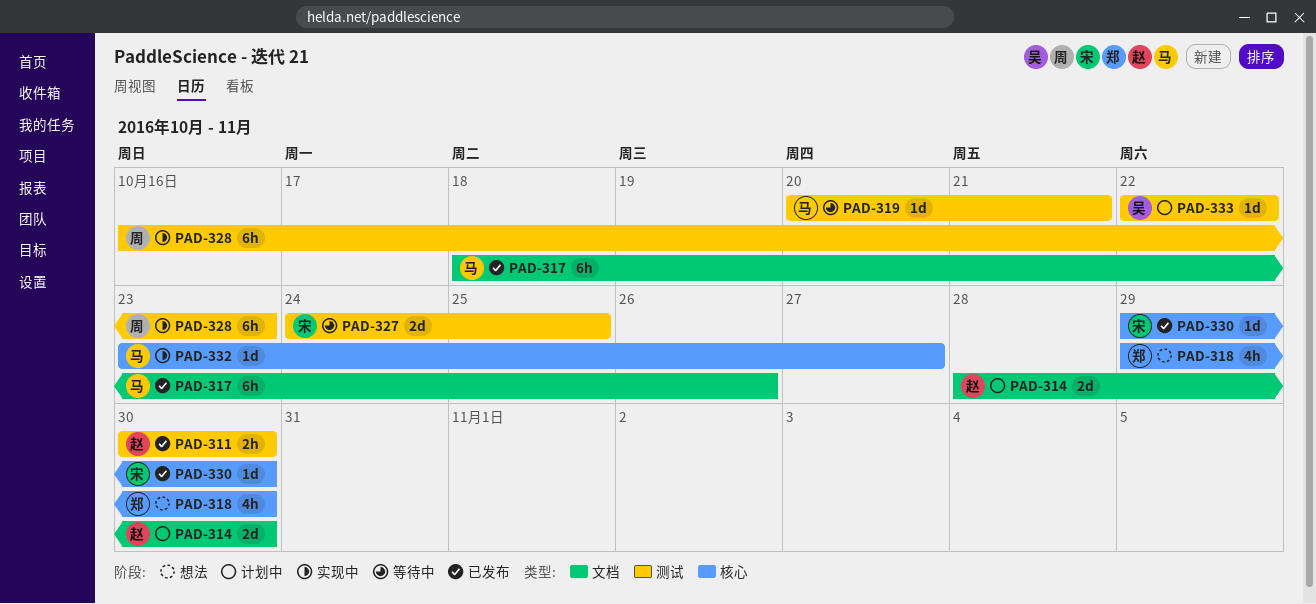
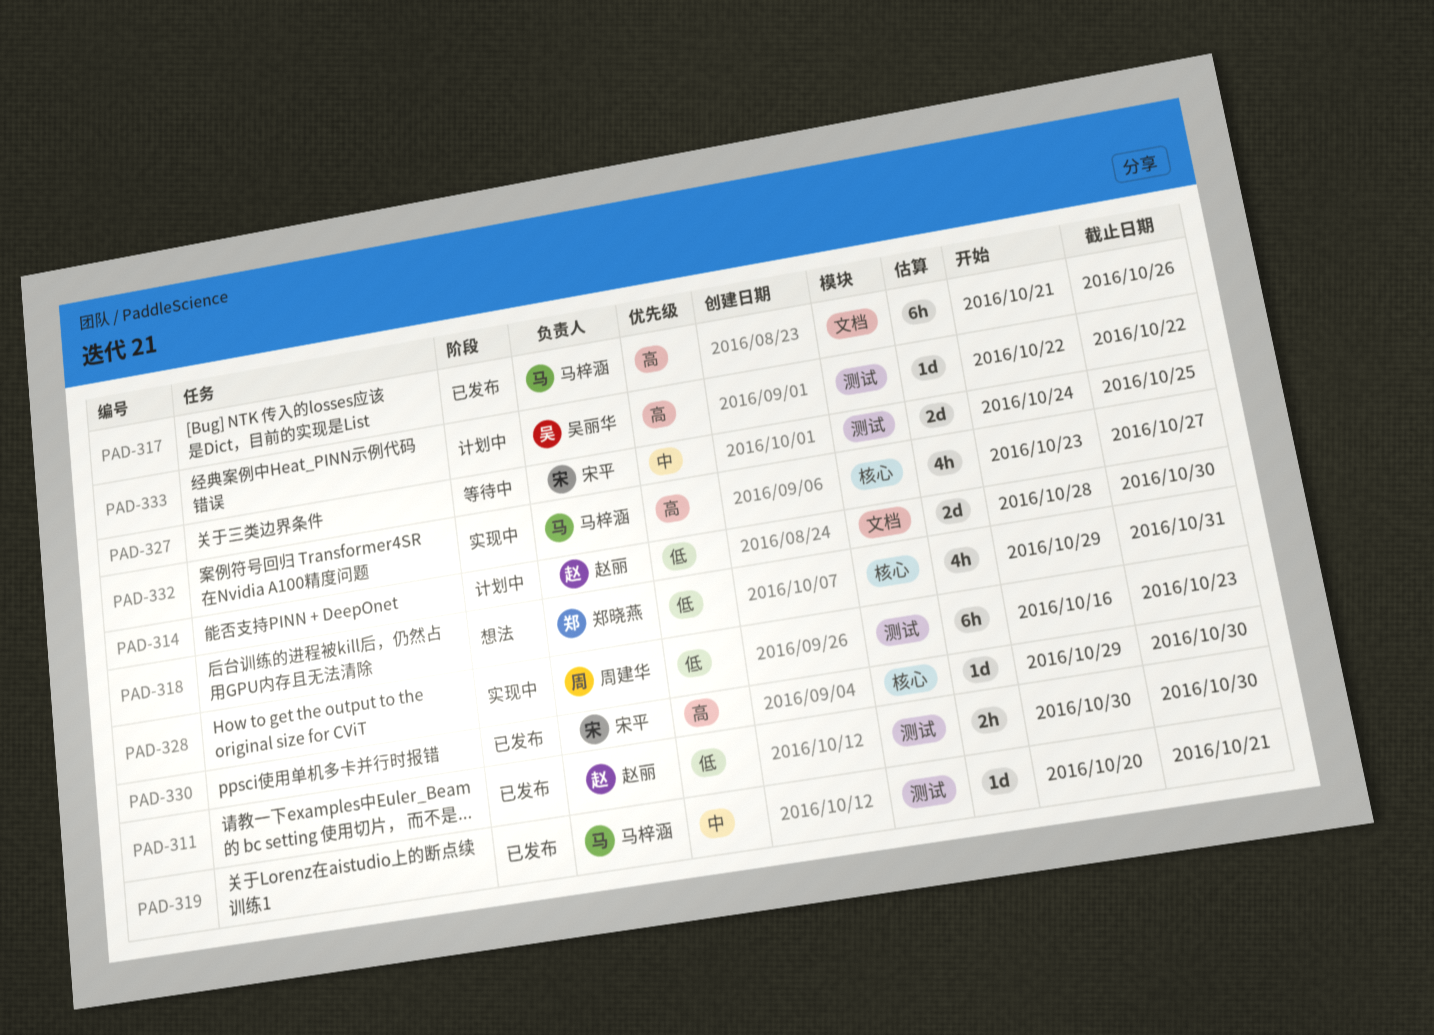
PAD-317, start: Oct 18 -> Oct 21
PAD-318, due: Oct 30 -> Oct 31
PAD-319, status: 等待中 -> 已发布
PAD-332, estimate: 1d -> 4h

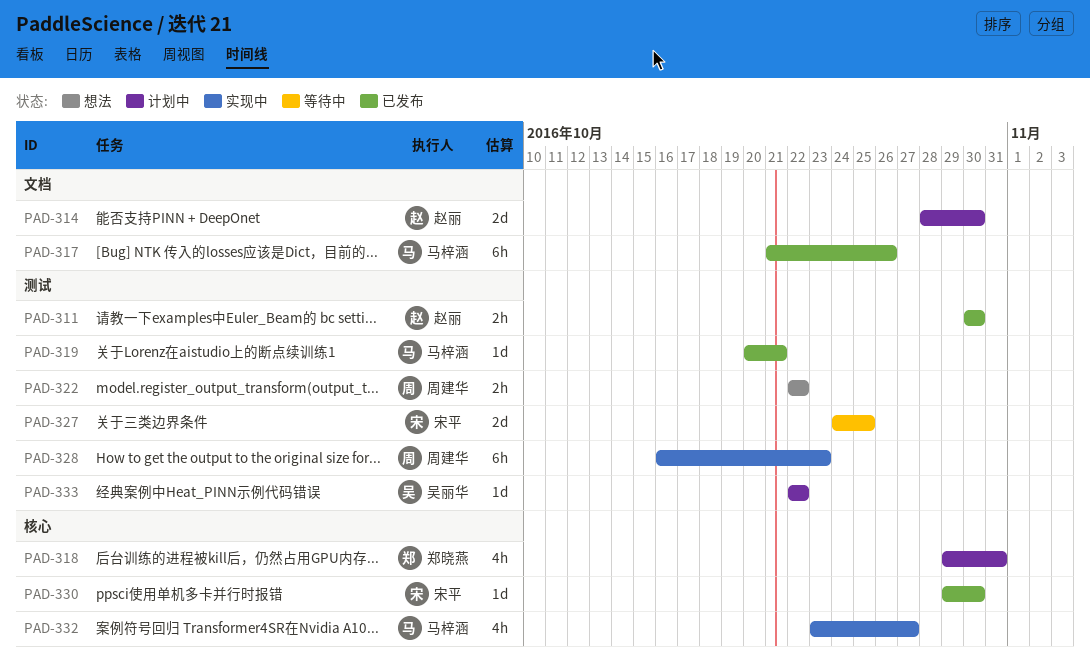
PAD-318, status: 想法 -> 计划中
PAD-322: none -> present

